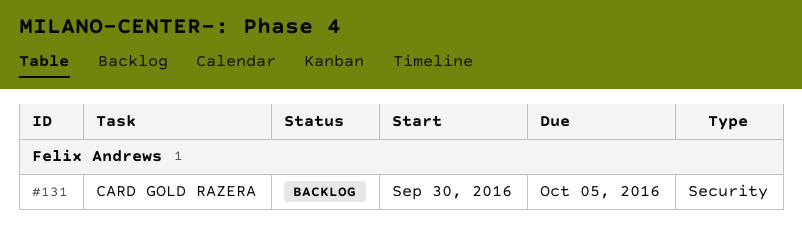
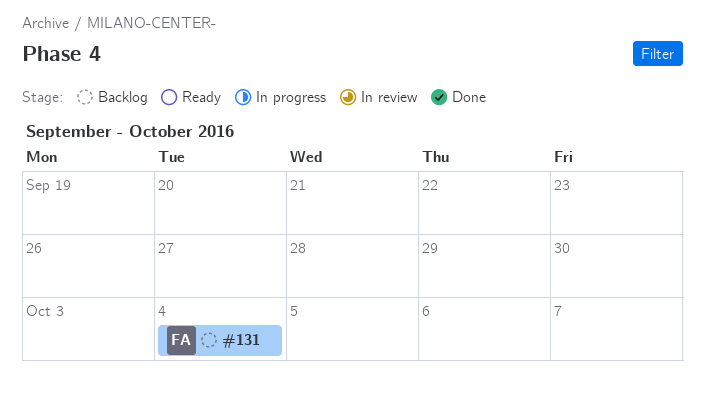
#131, start: Sep 30 -> Oct 4
#131, due: Oct 5 -> Oct 4

